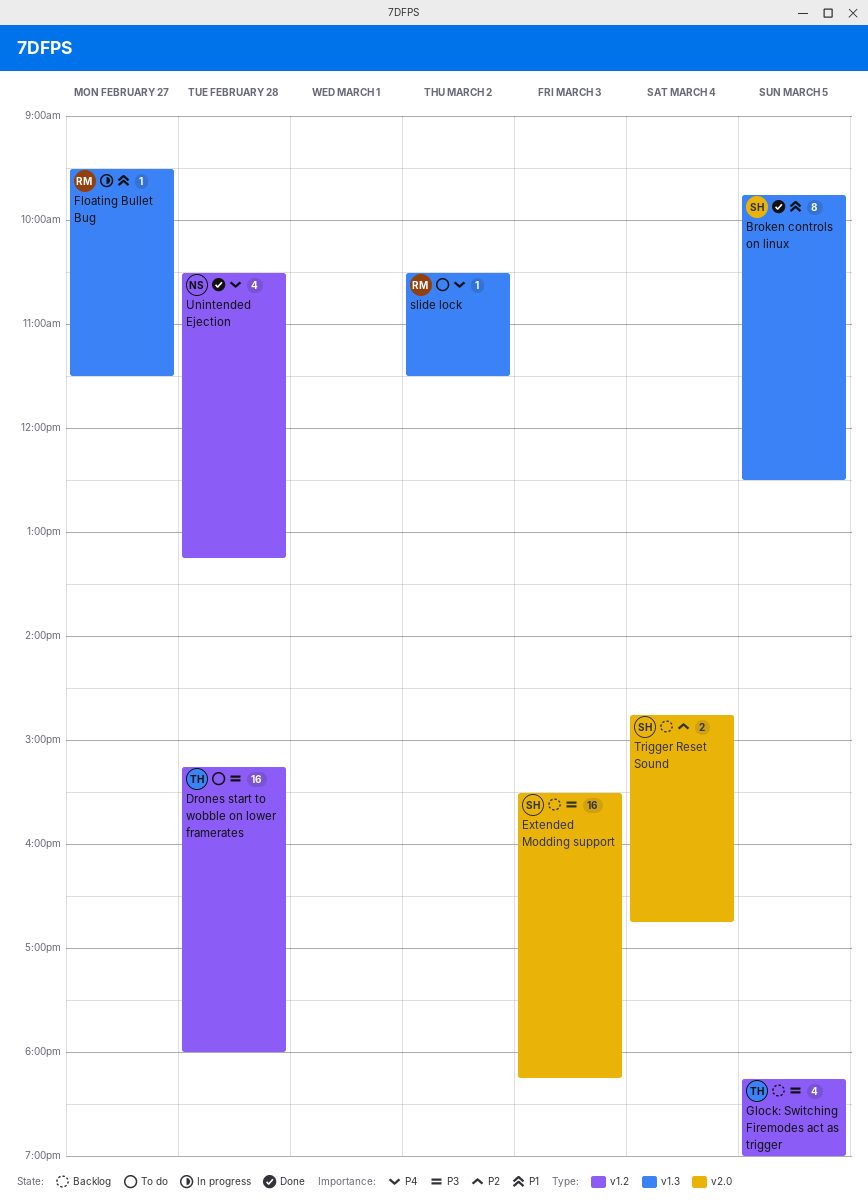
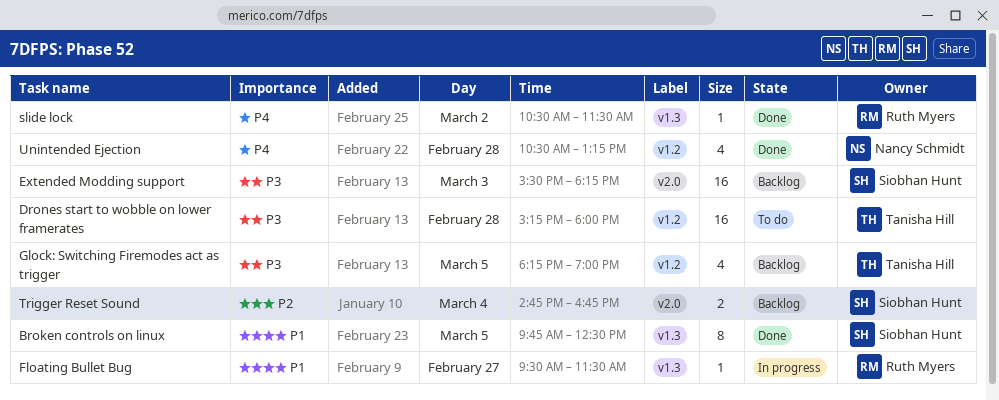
slide lock, status: To do -> Done

